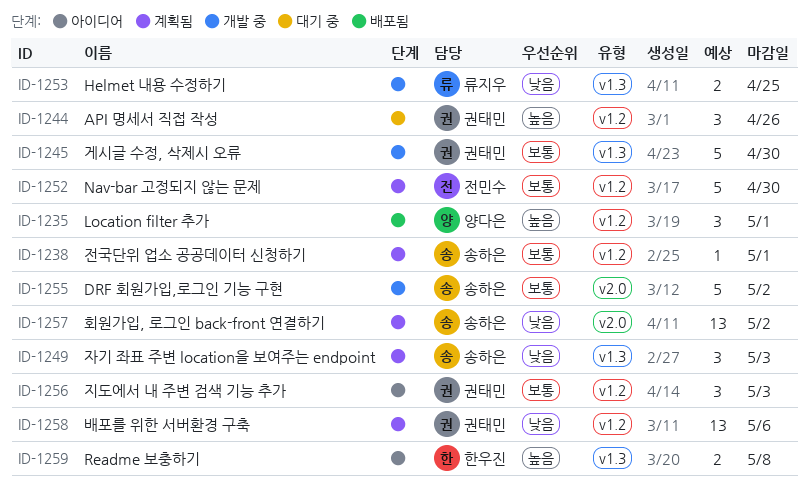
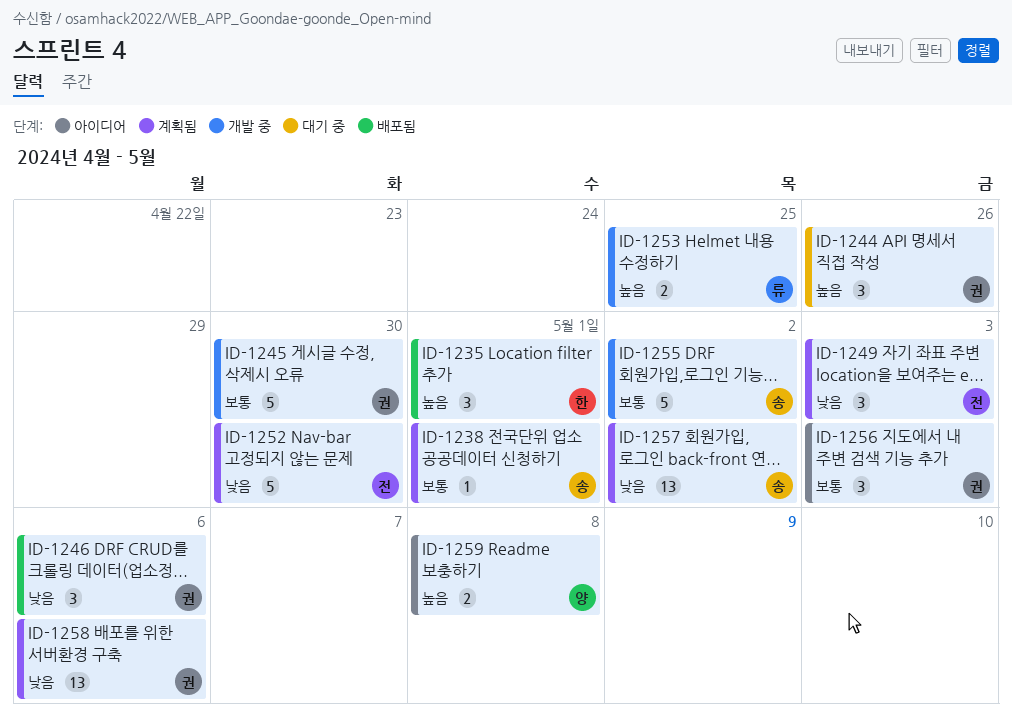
ID-1235, owner: 양다은 -> 한우진
ID-1246: none -> present
ID-1249, owner: 송하은 -> 전민수
ID-1252, priority: 보통 -> 낮음
ID-1253, priority: 낮음 -> 높음
ID-1259, owner: 한우진 -> 양다은

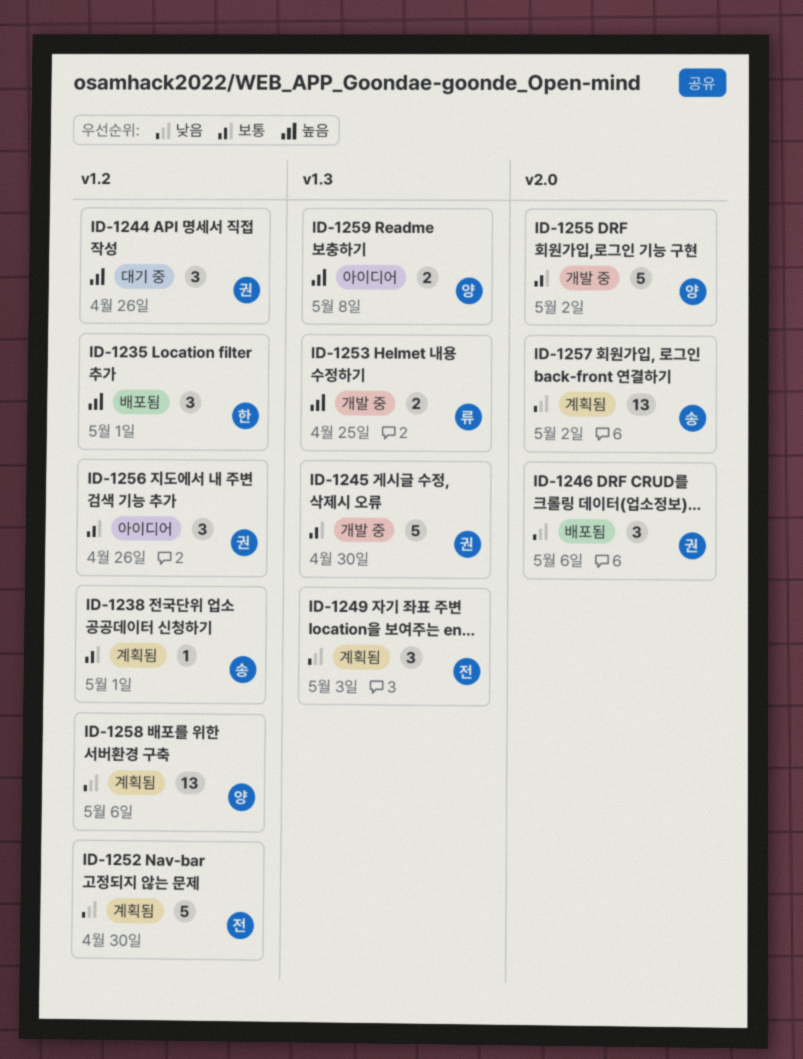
ID-1255, owner: 송 -> 양
ID-1256, due: May 3 -> Apr 26
ID-1258, owner: 권 -> 양

